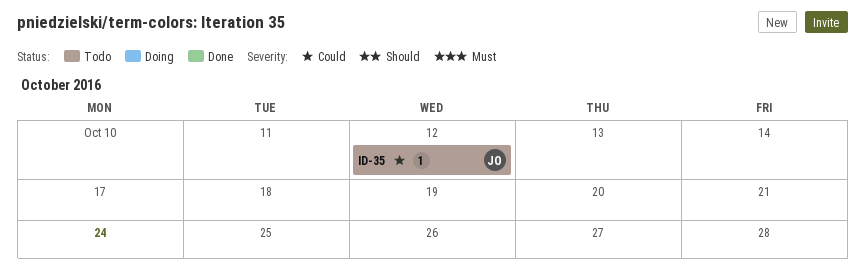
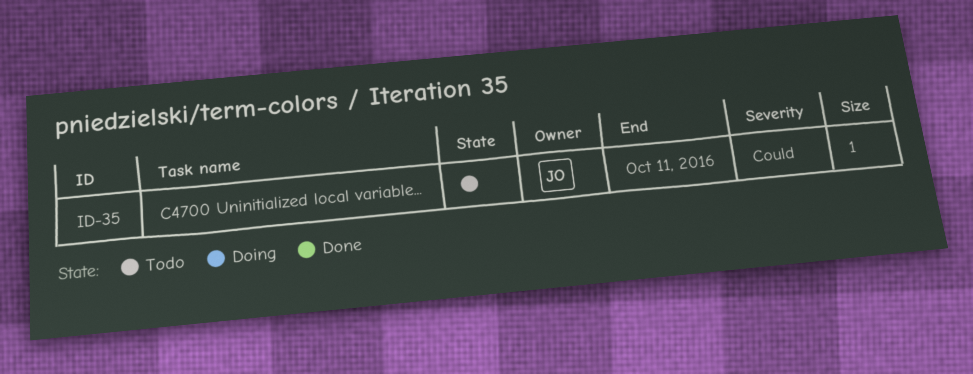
ID-35, due: Oct 12 -> Oct 11

